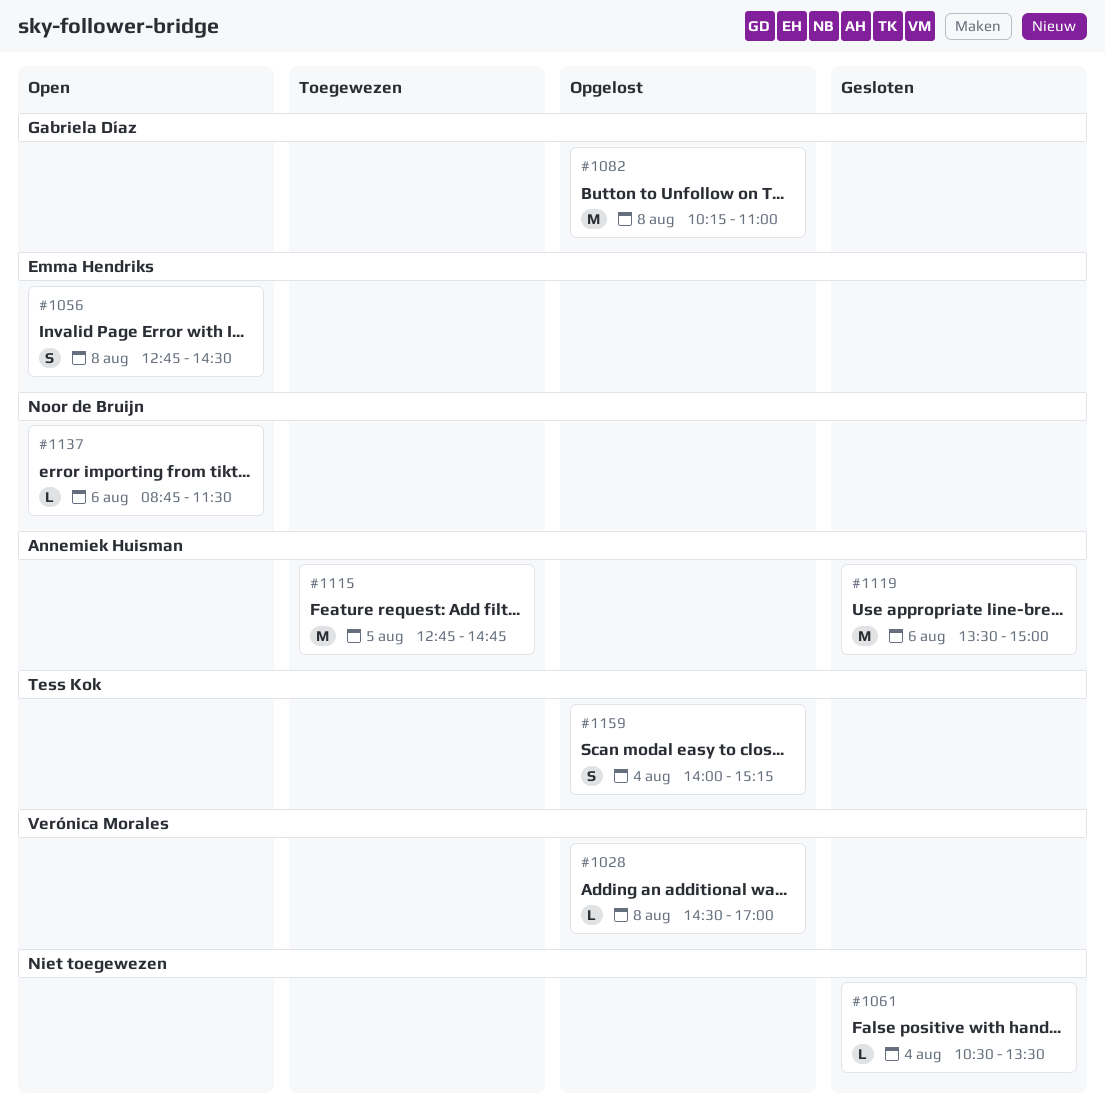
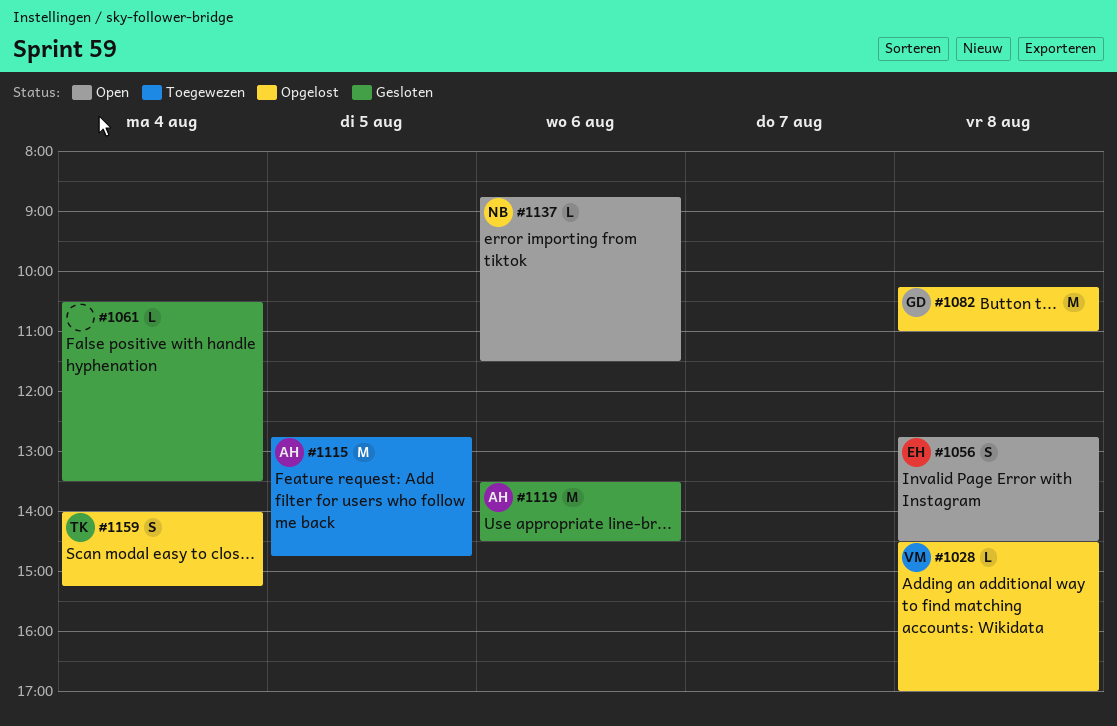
#1119, ends: 15:00 -> 14:30

